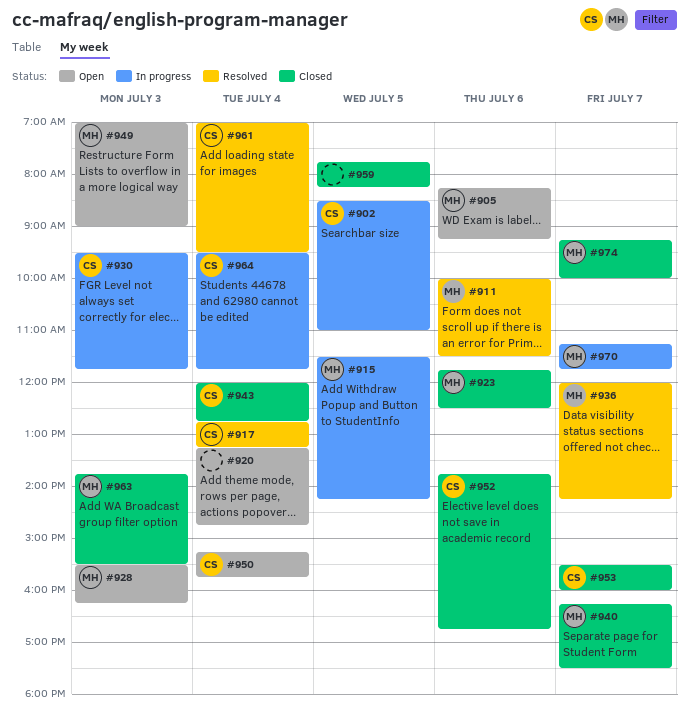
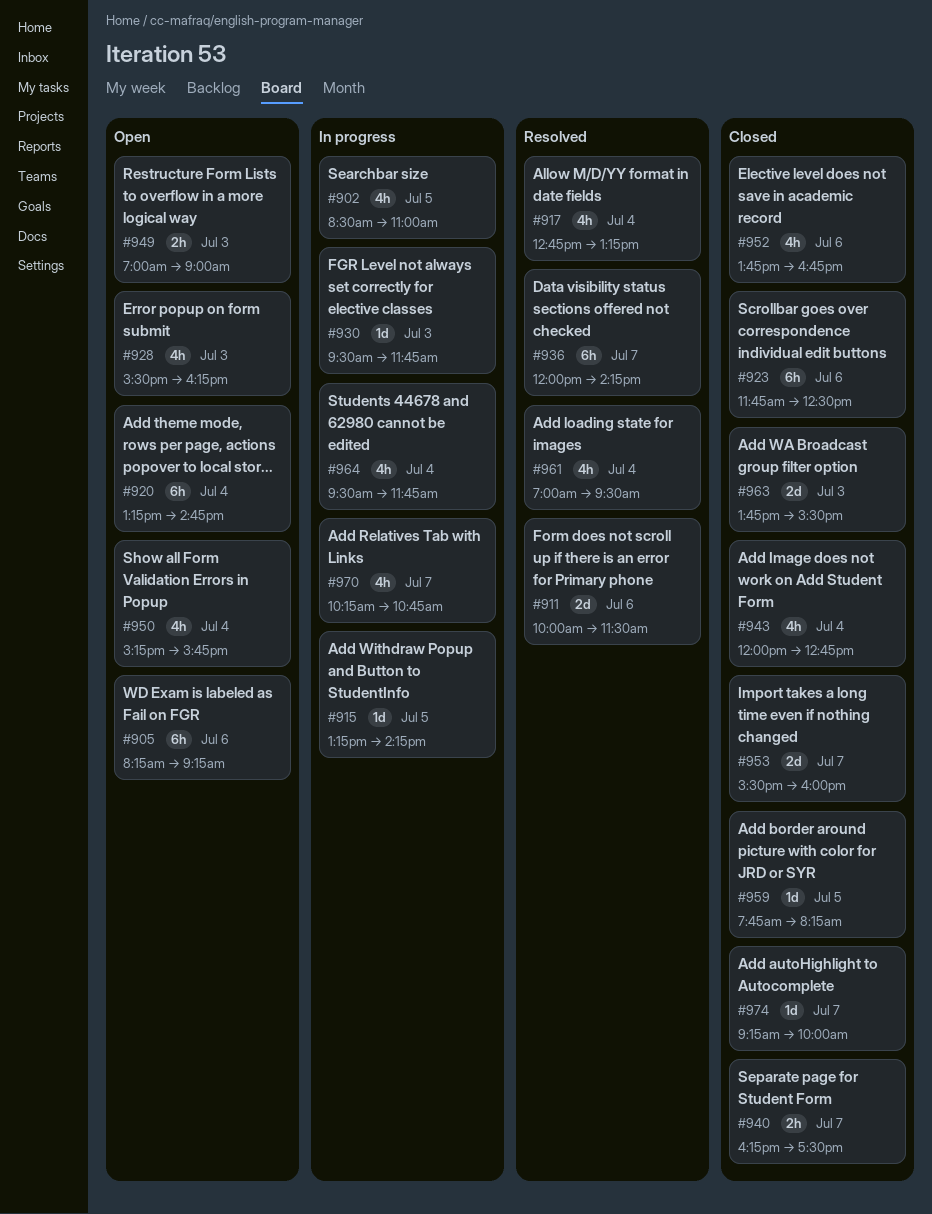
#915, begins: 11:30 -> 13:15
#970, begins: 11:15 -> 10:15
#970, ends: 11:45 -> 10:45

